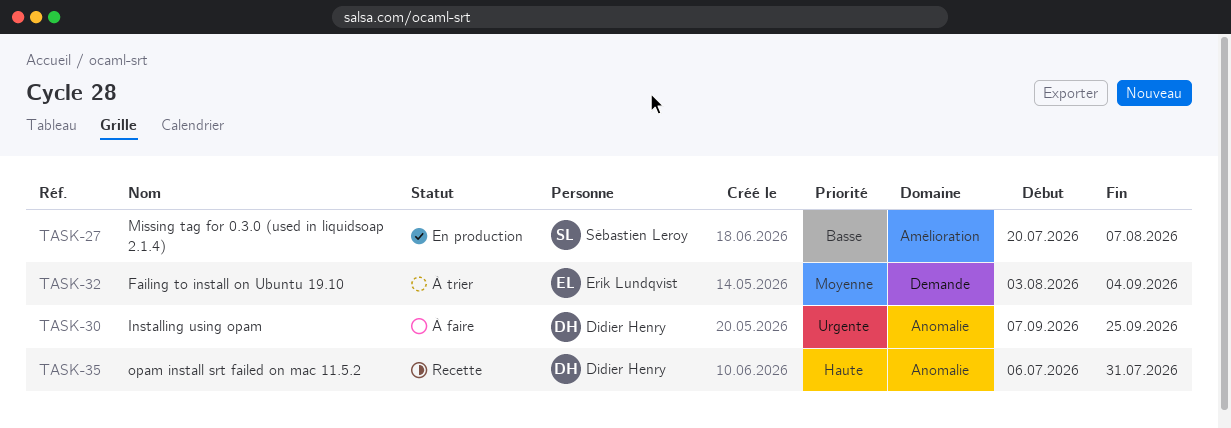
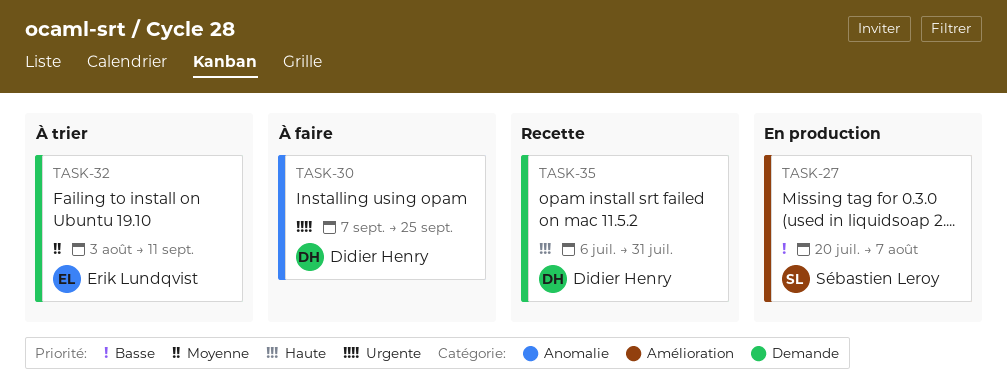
TASK-32, due: Sep 4 -> Sep 11
TASK-35, label: Anomalie -> Demande

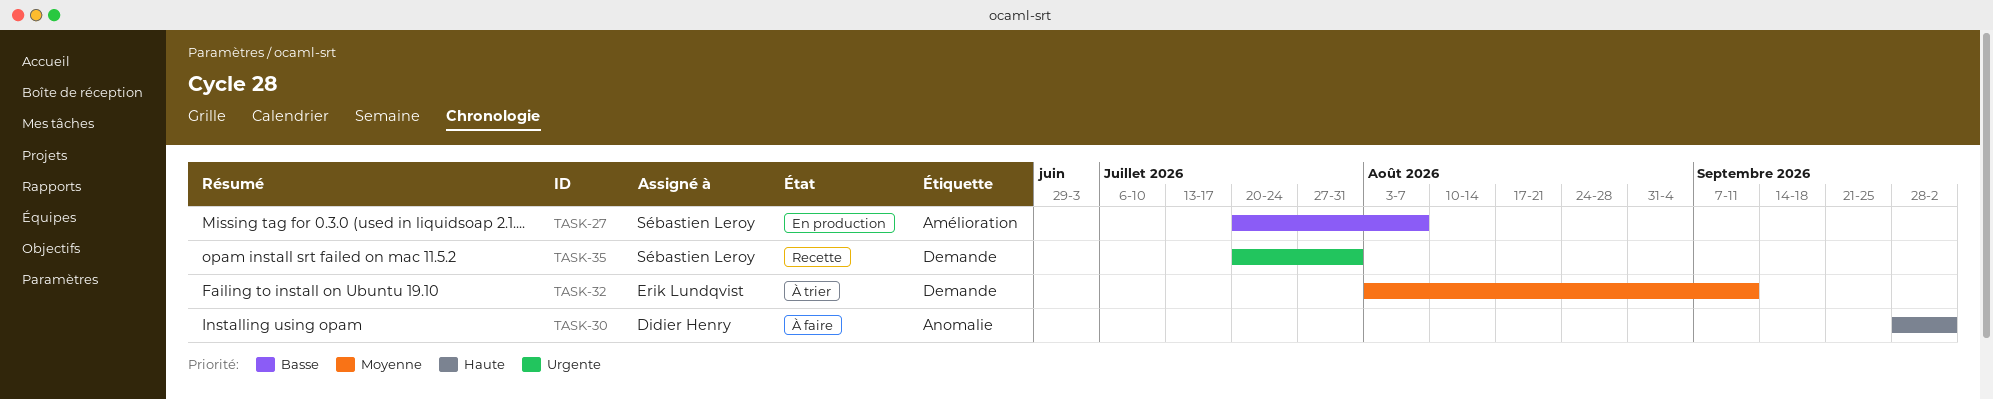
TASK-30, priority: Urgente -> Haute
TASK-30, start: Sep 7 -> Sep 28
TASK-30, due: Sep 25 -> Oct 2
TASK-35, owner: Didier Henry -> Sébastien Leroy
TASK-35, priority: Haute -> Urgente
TASK-35, start: Jul 6 -> Jul 20

